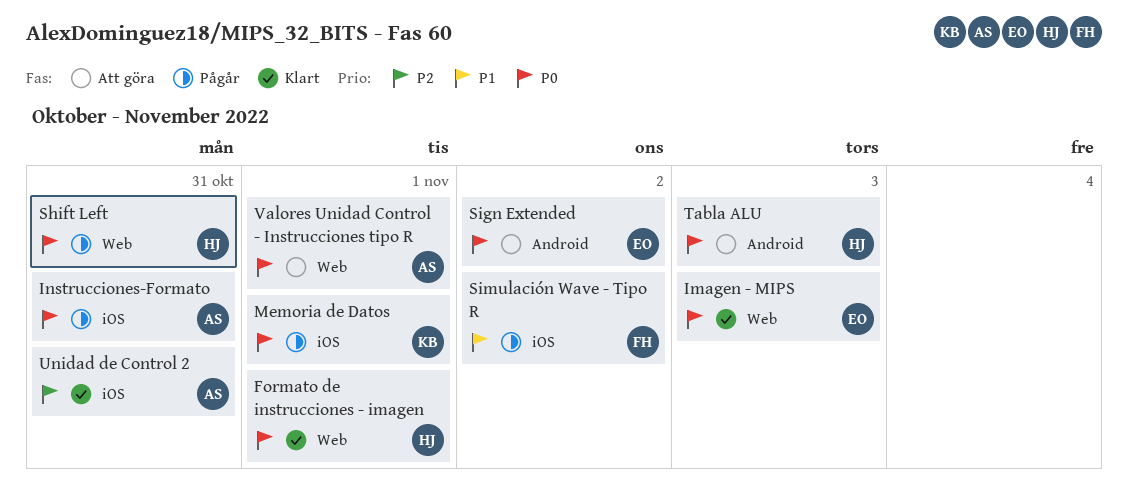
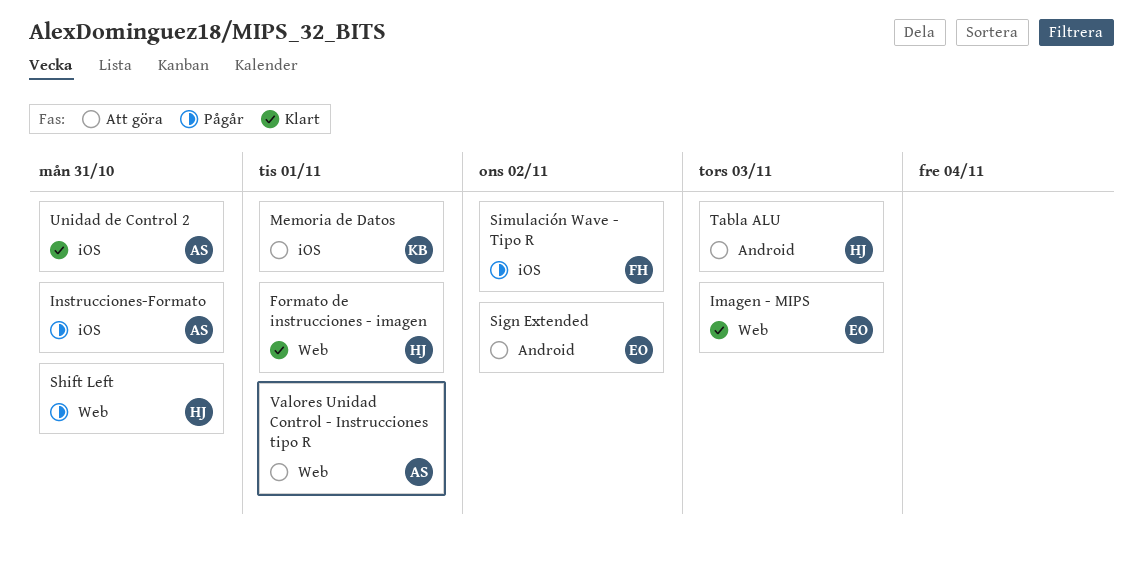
Memoria de Datos, status: Pågår -> Att göra

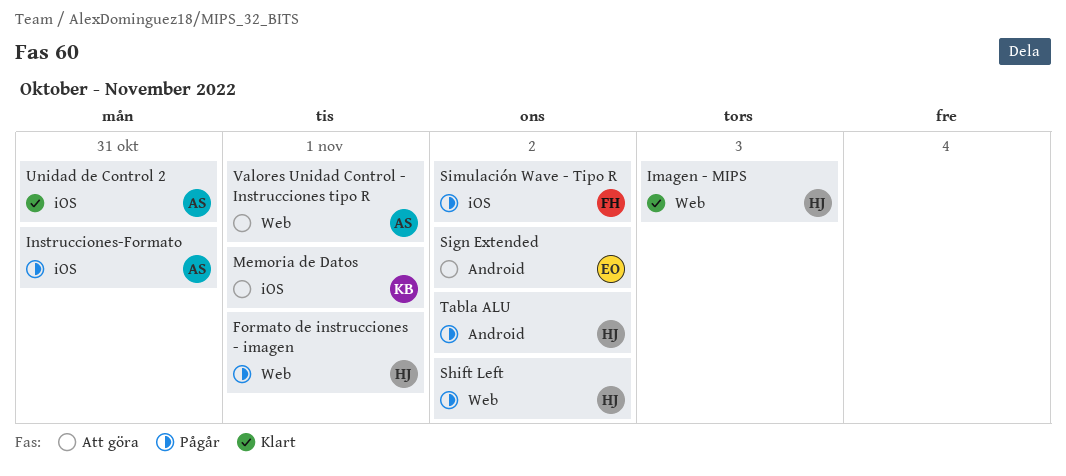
Formato de instrucciones - imagen, status: Klart -> Pågår
Imagen - MIPS, owner: EO -> HJ
Shift Left, due: Oct 31 -> Nov 2
Tabla ALU, status: Att göra -> Pågår
Tabla ALU, due: Nov 3 -> Nov 2

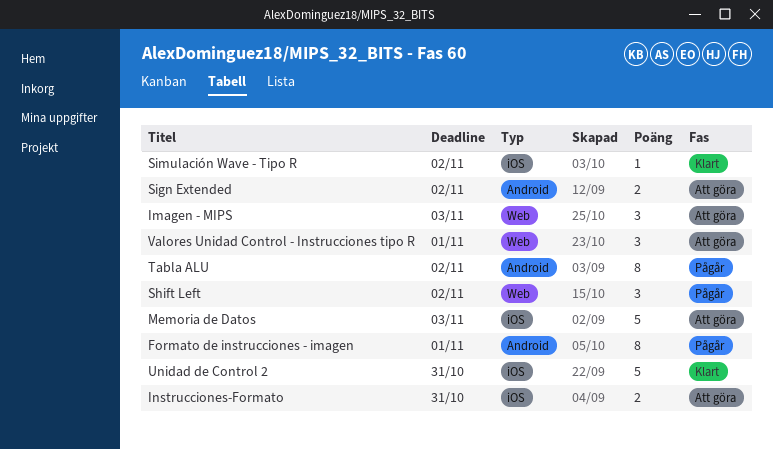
Formato de instrucciones - imagen, label: Web -> Android
Imagen - MIPS, status: Klart -> Att göra
Instrucciones-Formato, status: Pågår -> Att göra
Memoria de Datos, due: Nov 1 -> Nov 3
Simulación Wave - Tipo R, status: Pågår -> Klart

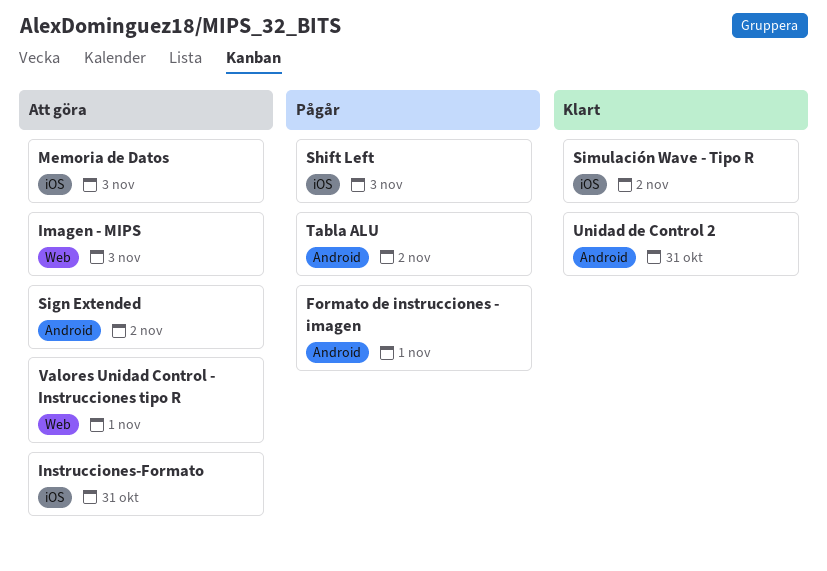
Shift Left, label: Web -> iOS
Shift Left, due: Nov 2 -> Nov 3
Unidad de Control 2, label: iOS -> Android

